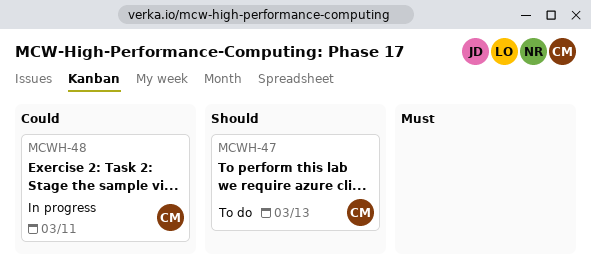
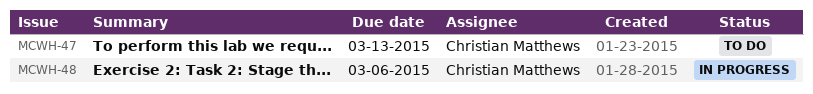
MCWH-48, due: Mar 11 -> Mar 6

